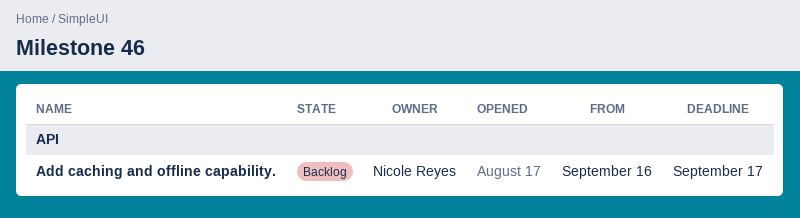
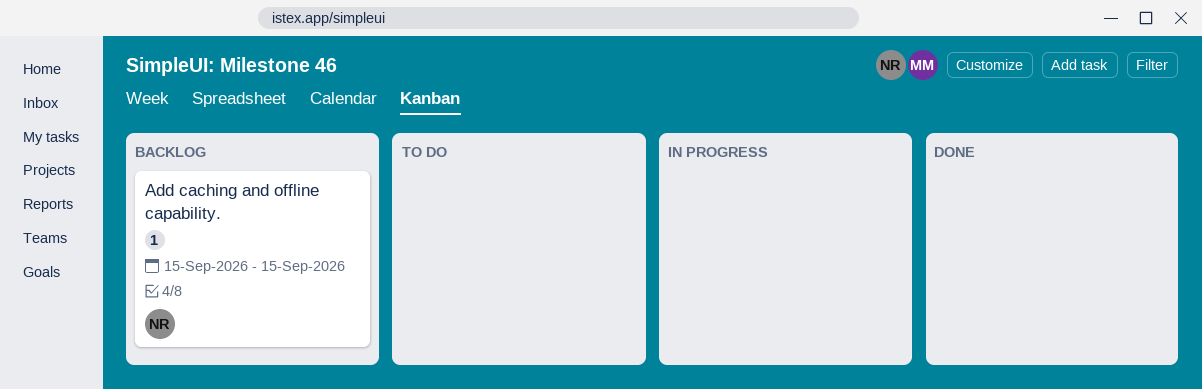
Add caching and offline capability., start: Sep 16 -> Sep 15
Add caching and offline capability., due: Sep 17 -> Sep 15

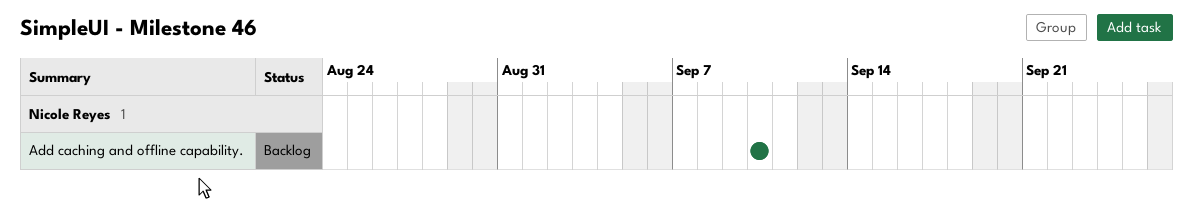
Add caching and offline capability., start: Sep 15 -> Sep 10
Add caching and offline capability., due: Sep 15 -> Sep 10

